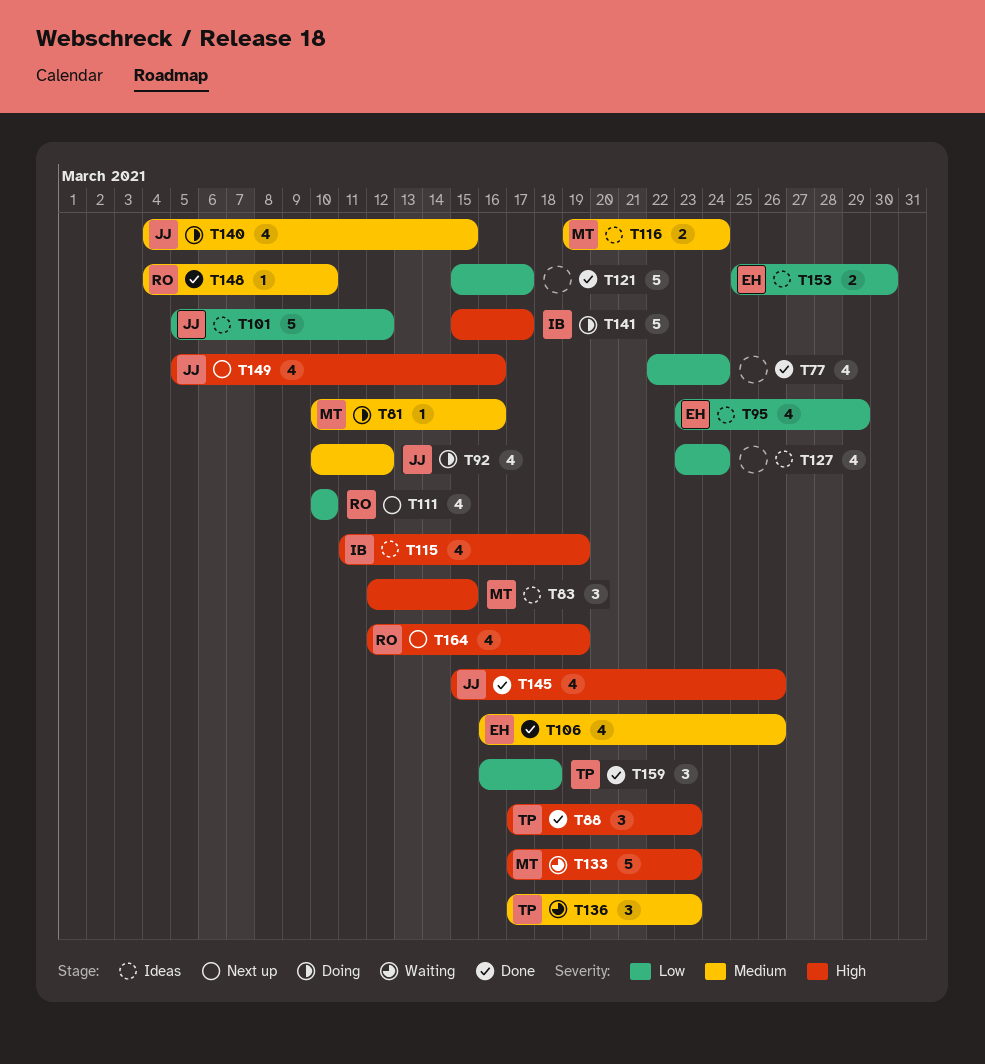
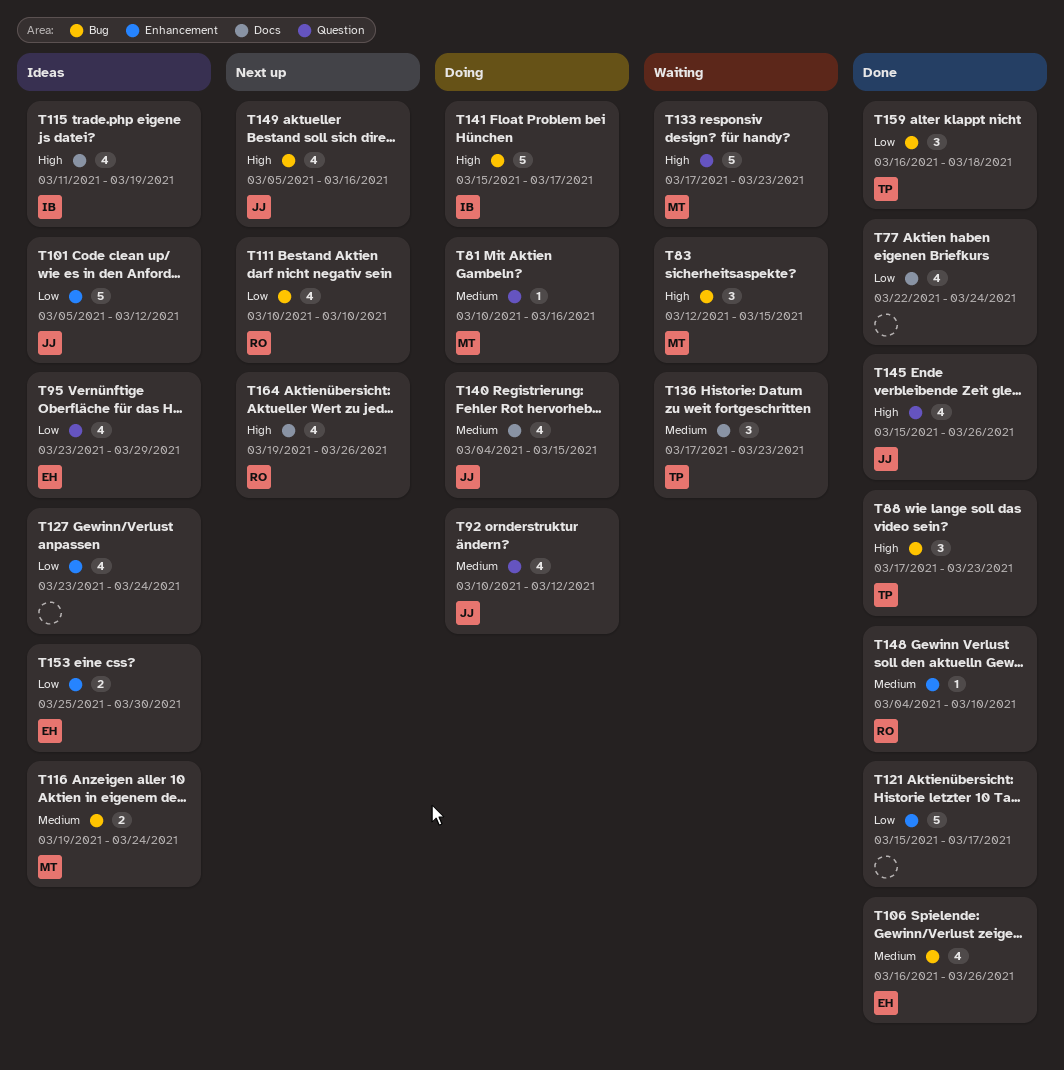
T83, status: Ideas -> Waiting
T164, start: Mar 12 -> Mar 19
T164, due: Mar 19 -> Mar 26

